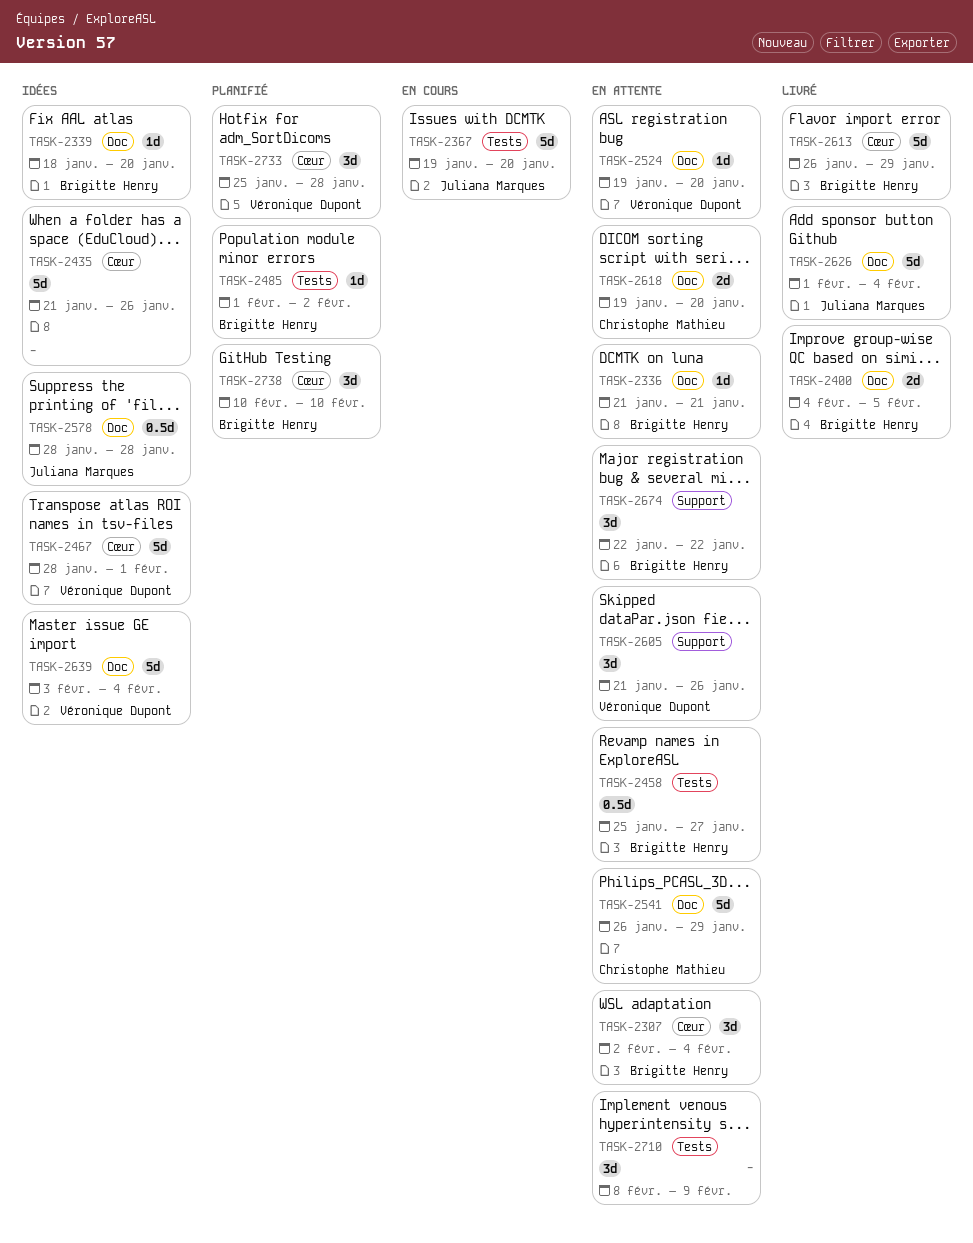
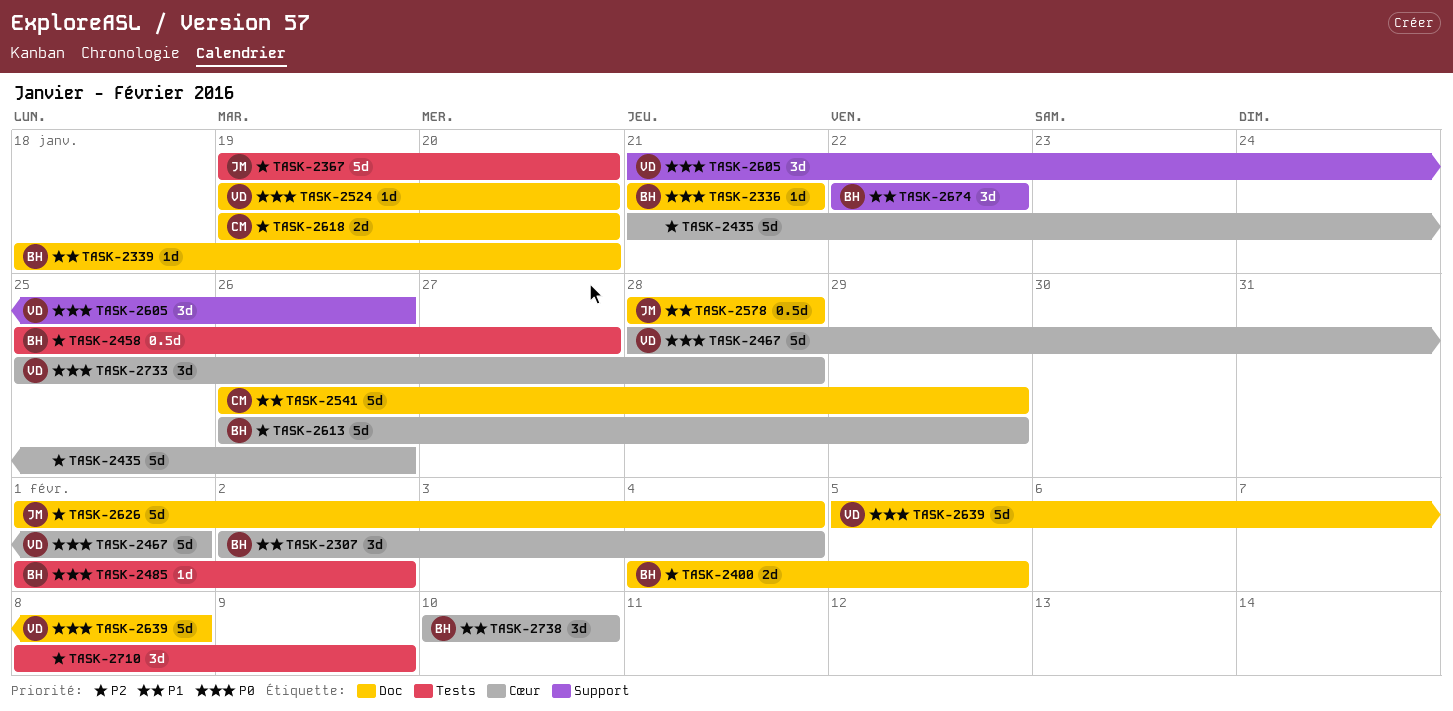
TASK-2639, start: Feb 3 -> Feb 5
TASK-2639, due: Feb 4 -> Feb 8

